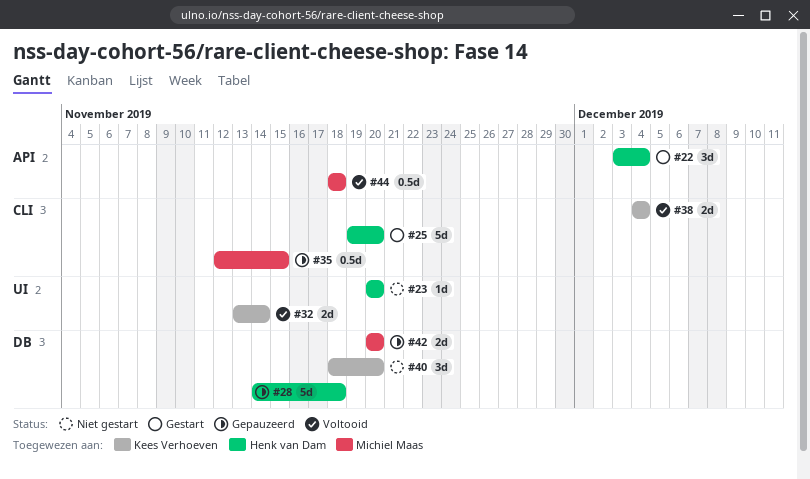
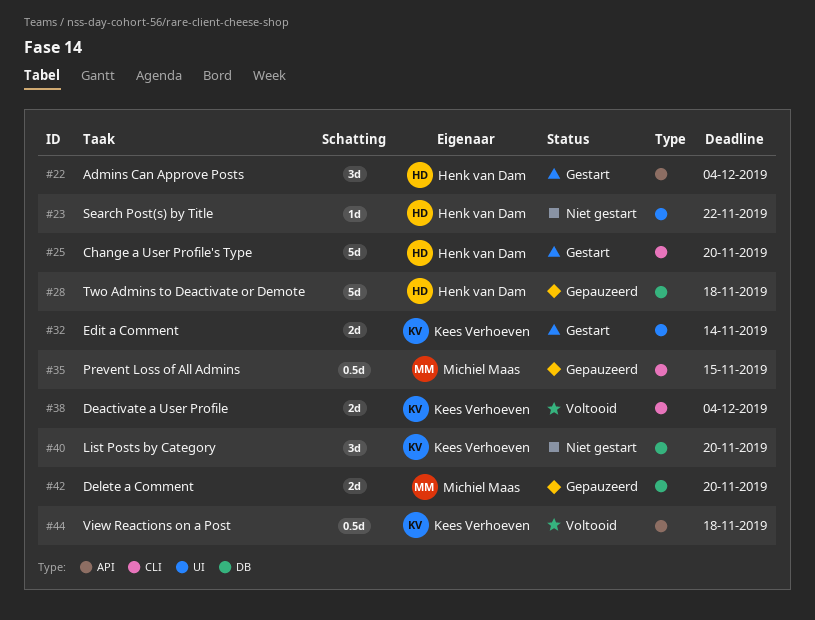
#23, due: Nov 20 -> Nov 22
#32, status: Voltooid -> Gestart
#44, owner: Michiel Maas -> Kees Verhoeven

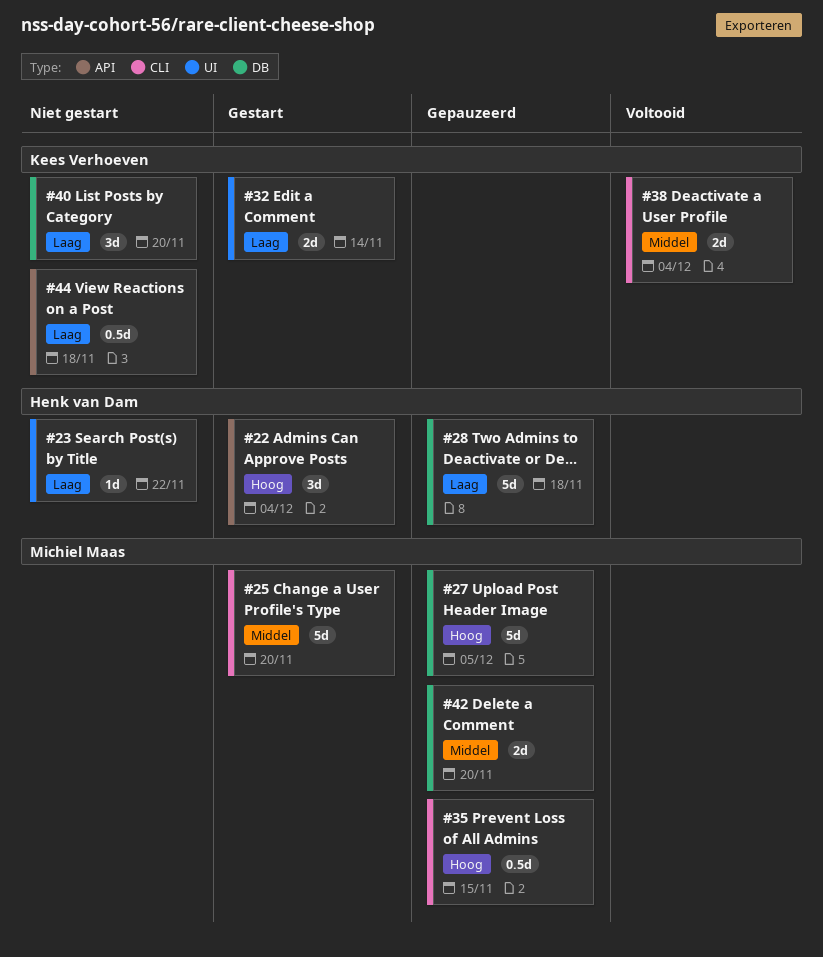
#25, owner: Henk van Dam -> Michiel Maas
#27: none -> present
#44, status: Voltooid -> Niet gestart

